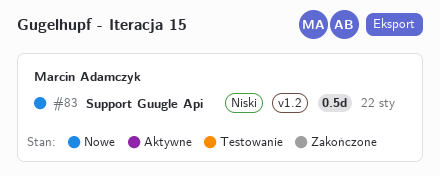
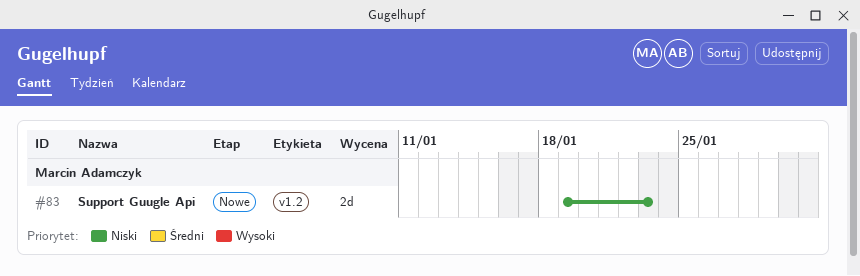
#83, estimate: 0.5d -> 2d
#83, due: Jan 22 -> Jan 23

